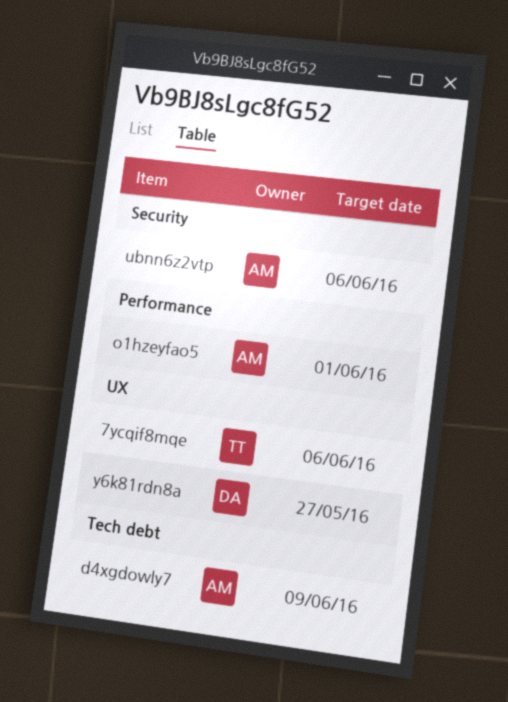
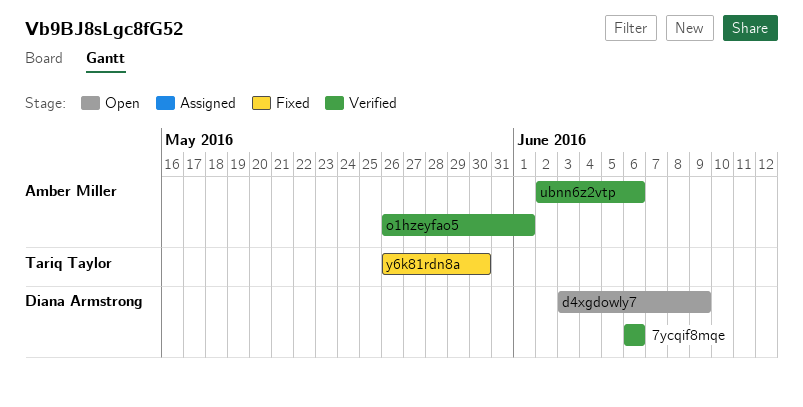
7ycqif8mqe, owner: Tariq Taylor -> Diana Armstrong
d4xgdowly7, owner: Amber Miller -> Diana Armstrong
y6k81rdn8a, owner: Diana Armstrong -> Tariq Taylor
y6k81rdn8a, due: May 27 -> May 30

